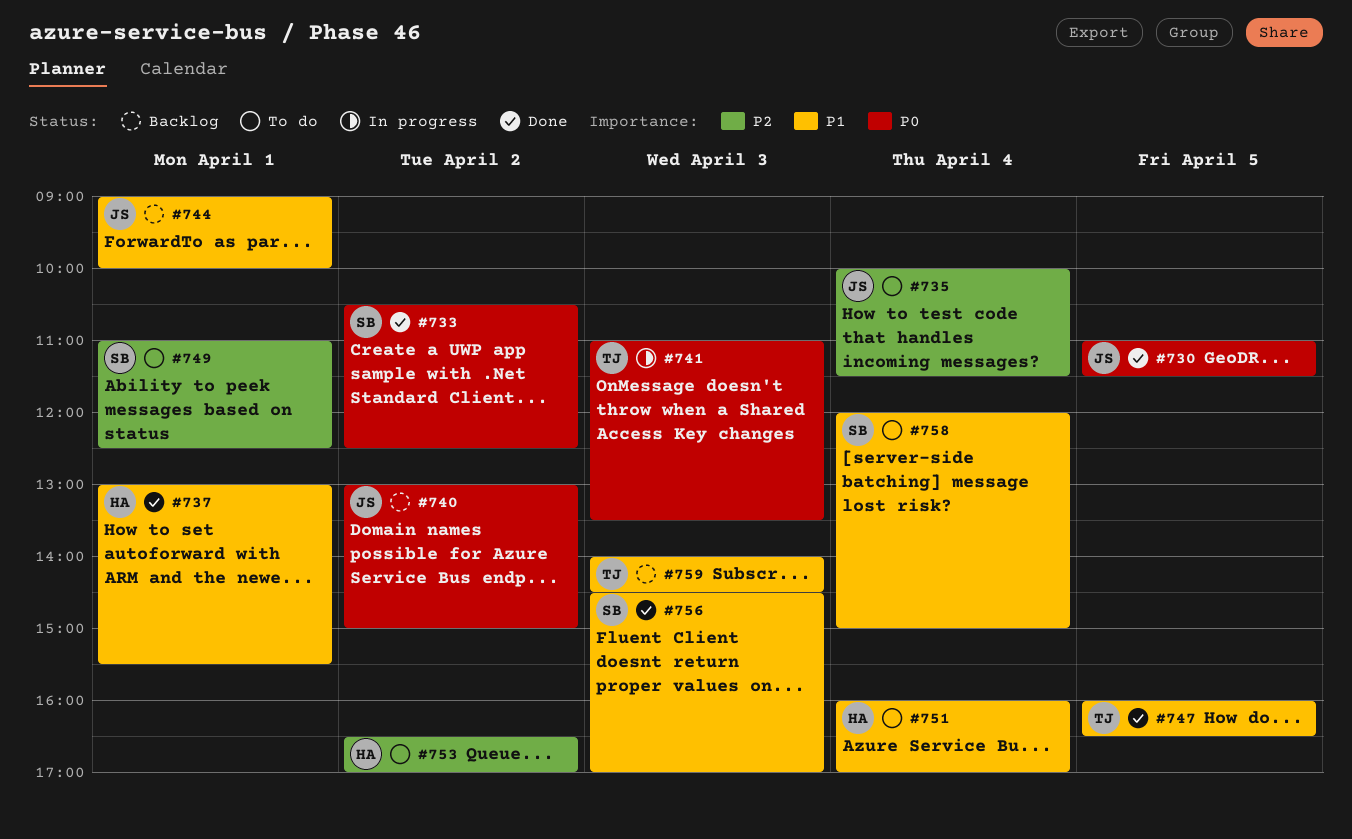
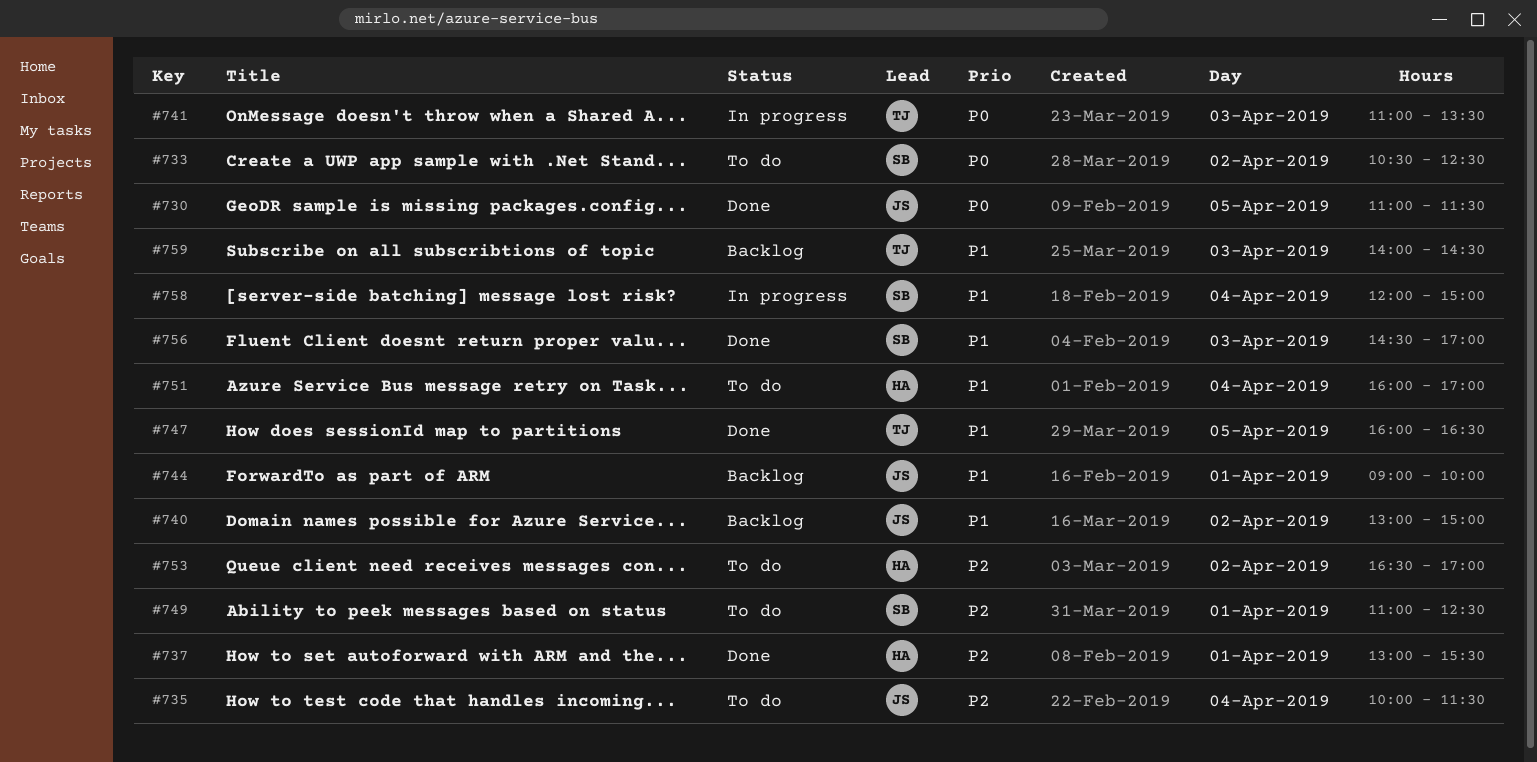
#733, status: Done -> To do
#737, priority: P1 -> P2
#740, priority: P0 -> P1
#758, status: To do -> In progress

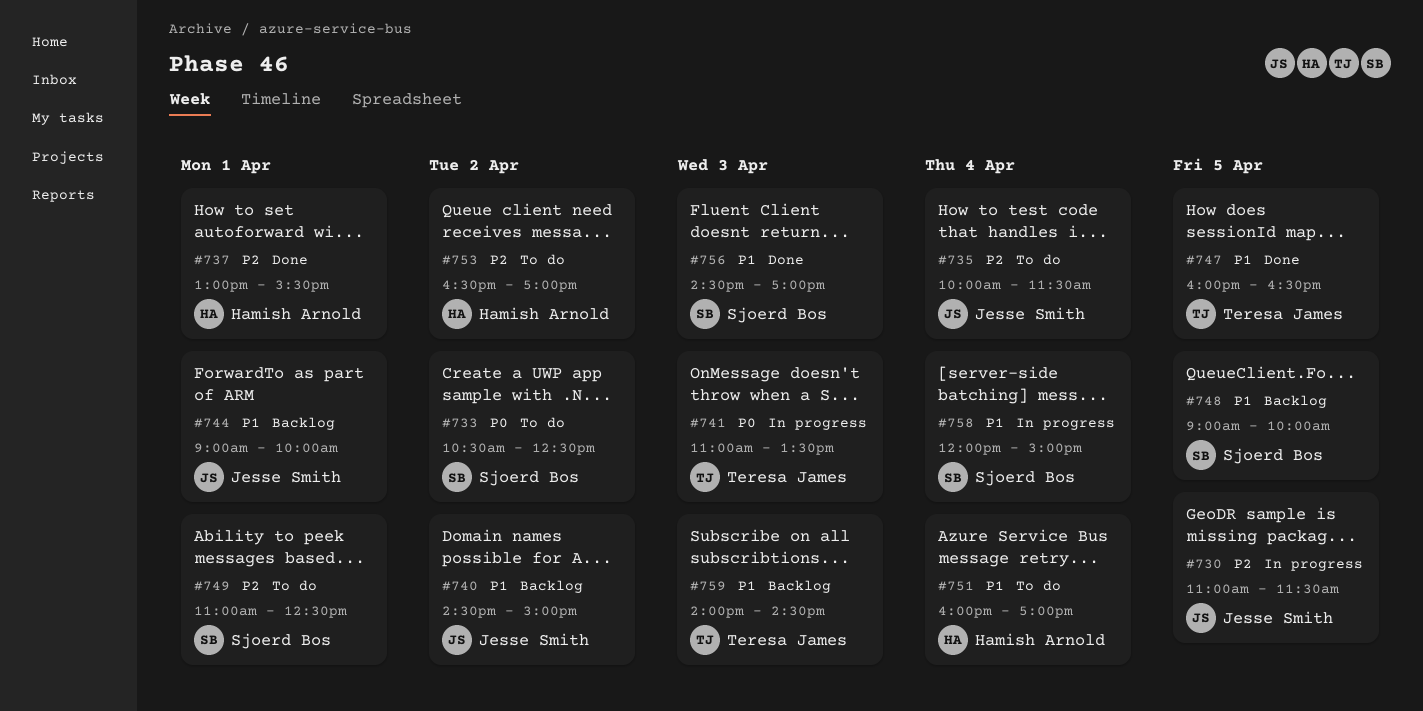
#730, status: Done -> In progress
#730, priority: P0 -> P2
#740, begins: 13:00 -> 14:30
#748: none -> present

